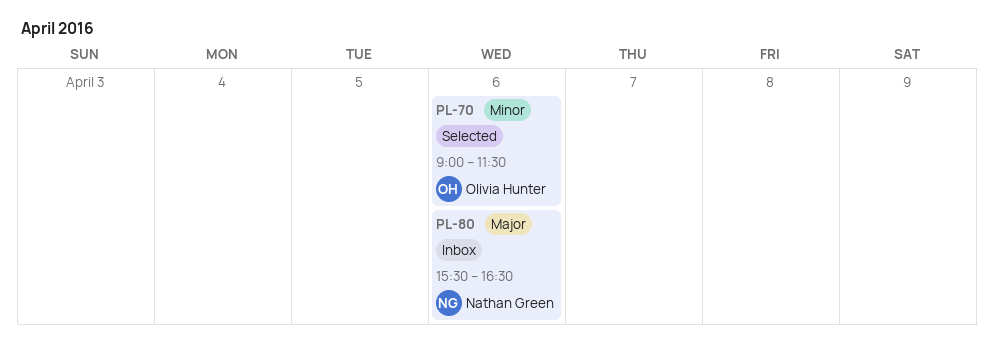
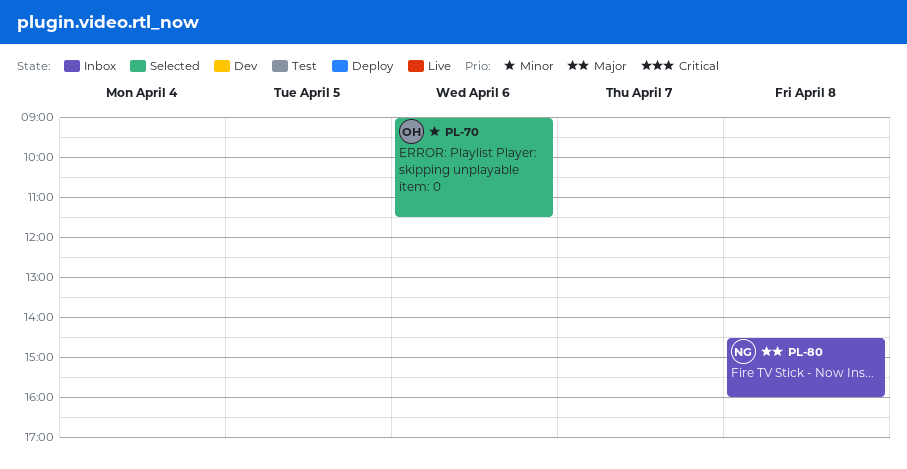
PL-80, day: Apr 6 -> Apr 8
PL-80, begins: 15:30 -> 14:30
PL-80, ends: 16:30 -> 16:00

